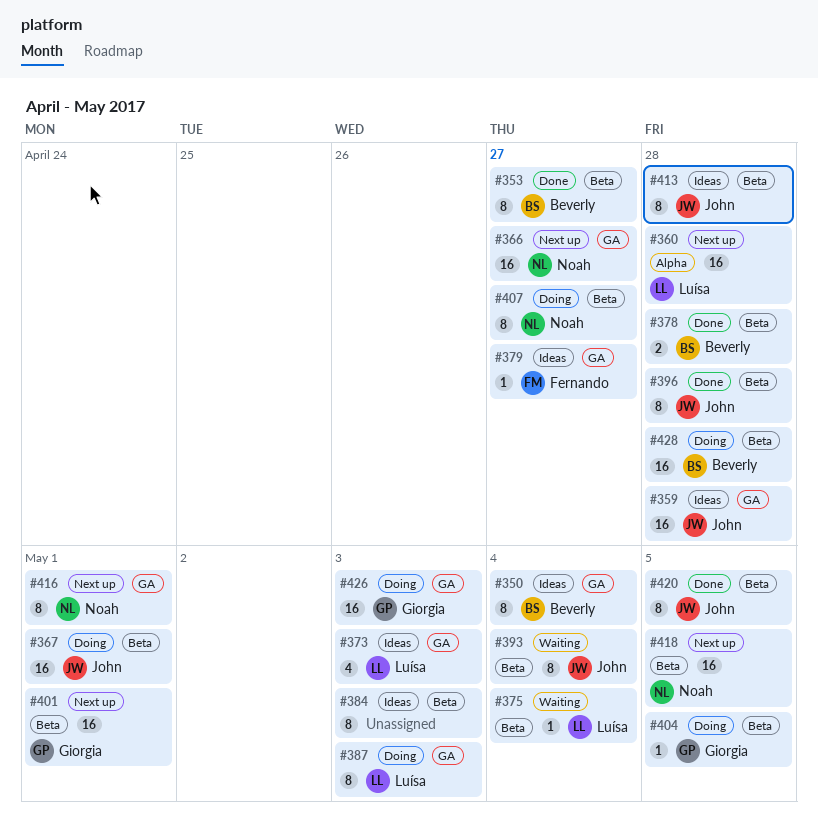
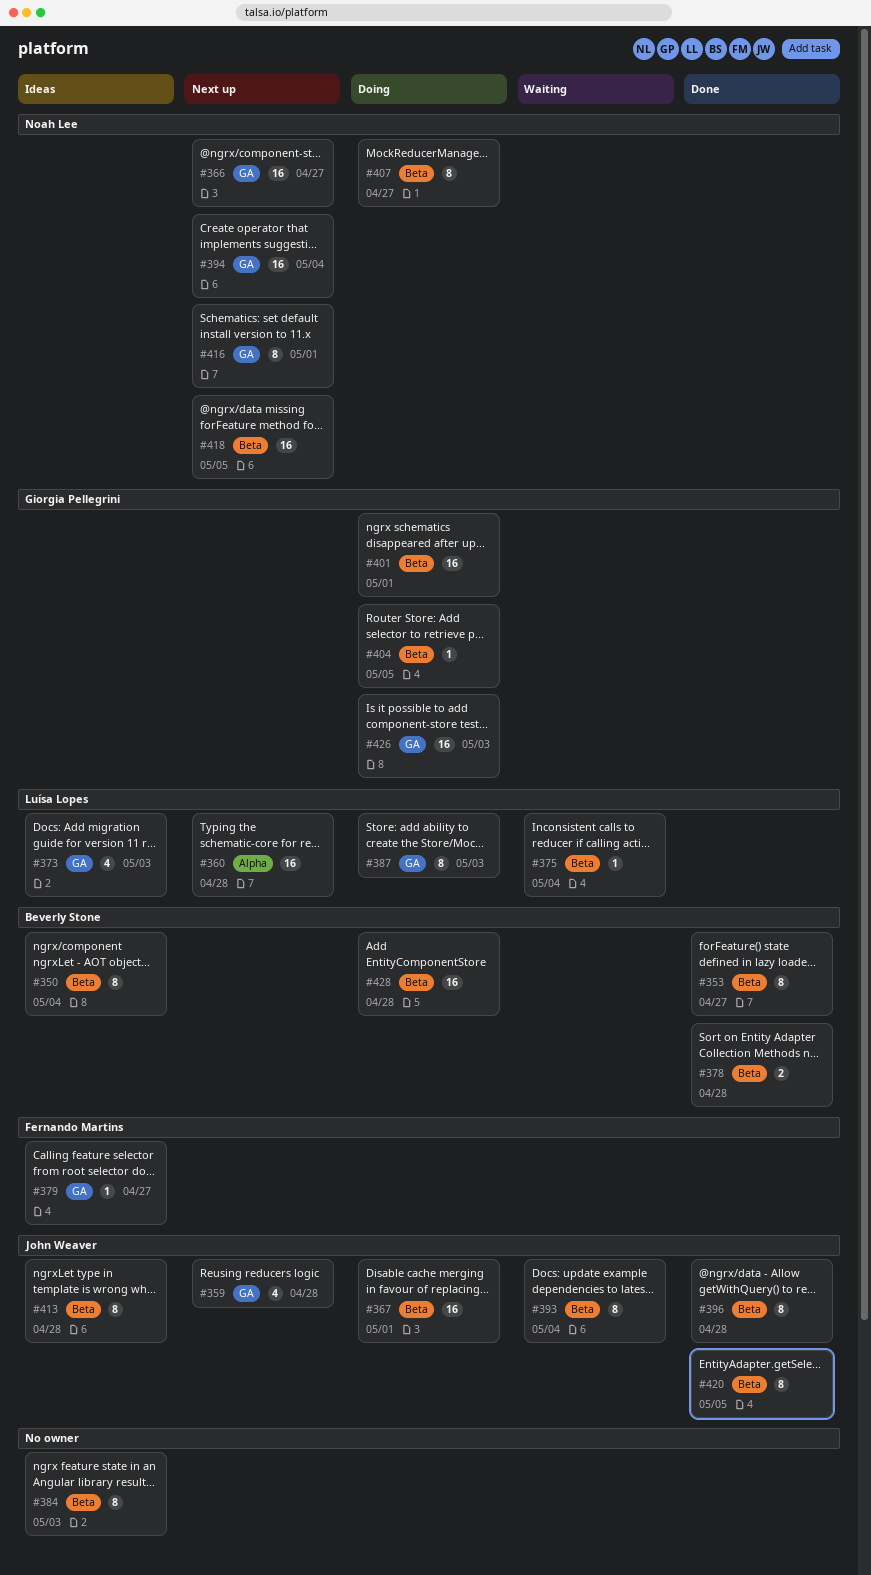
#350, label: GA -> Beta
#359, status: Ideas -> Next up
#359, estimate: 16 -> 4
#394: none -> present
#401, status: Next up -> Doing

